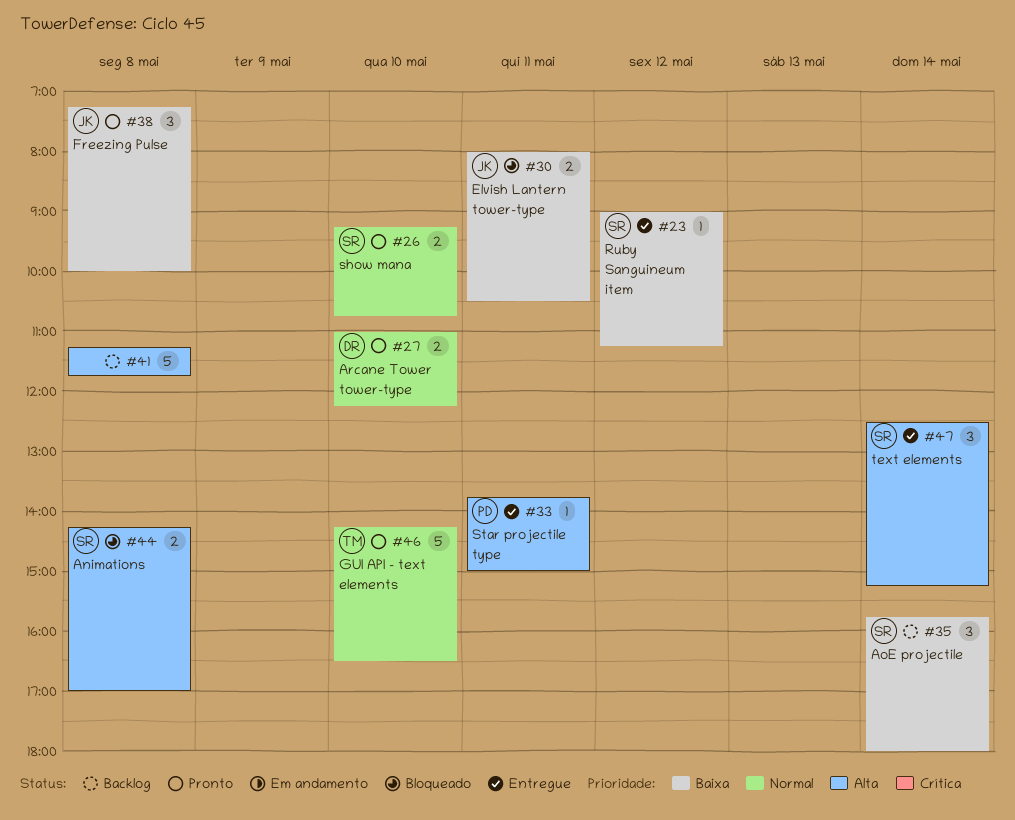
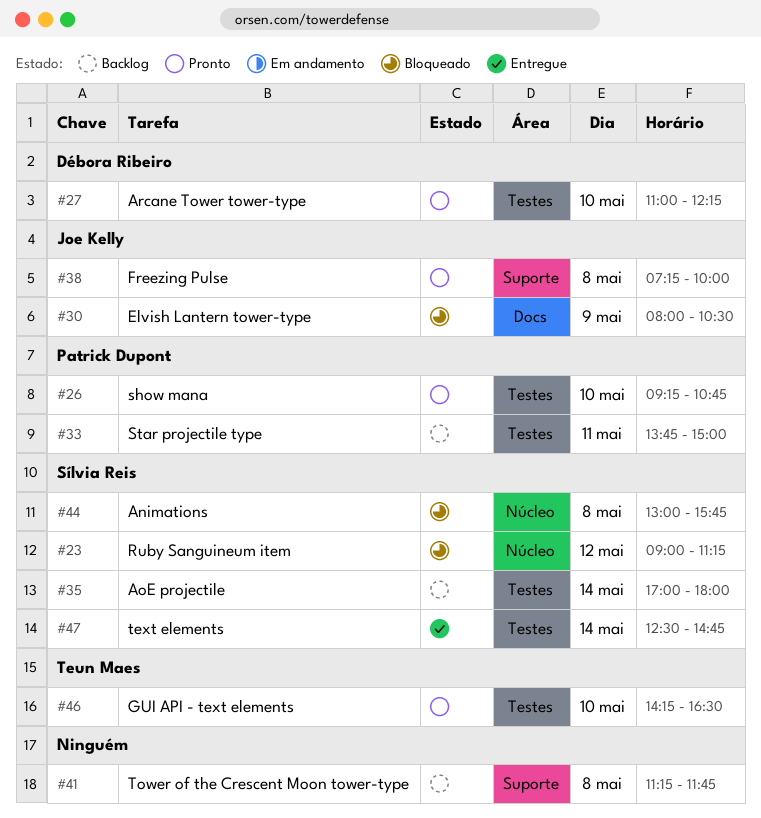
#23, status: Entregue -> Bloqueado
#26, owner: Sílvia Reis -> Patrick Dupont
#30, day: May 11 -> May 9
#33, status: Entregue -> Backlog
#35, begins: 15:45 -> 17:00
#44, begins: 14:15 -> 13:00
#44, ends: 17:00 -> 15:45
#47, ends: 15:15 -> 14:45

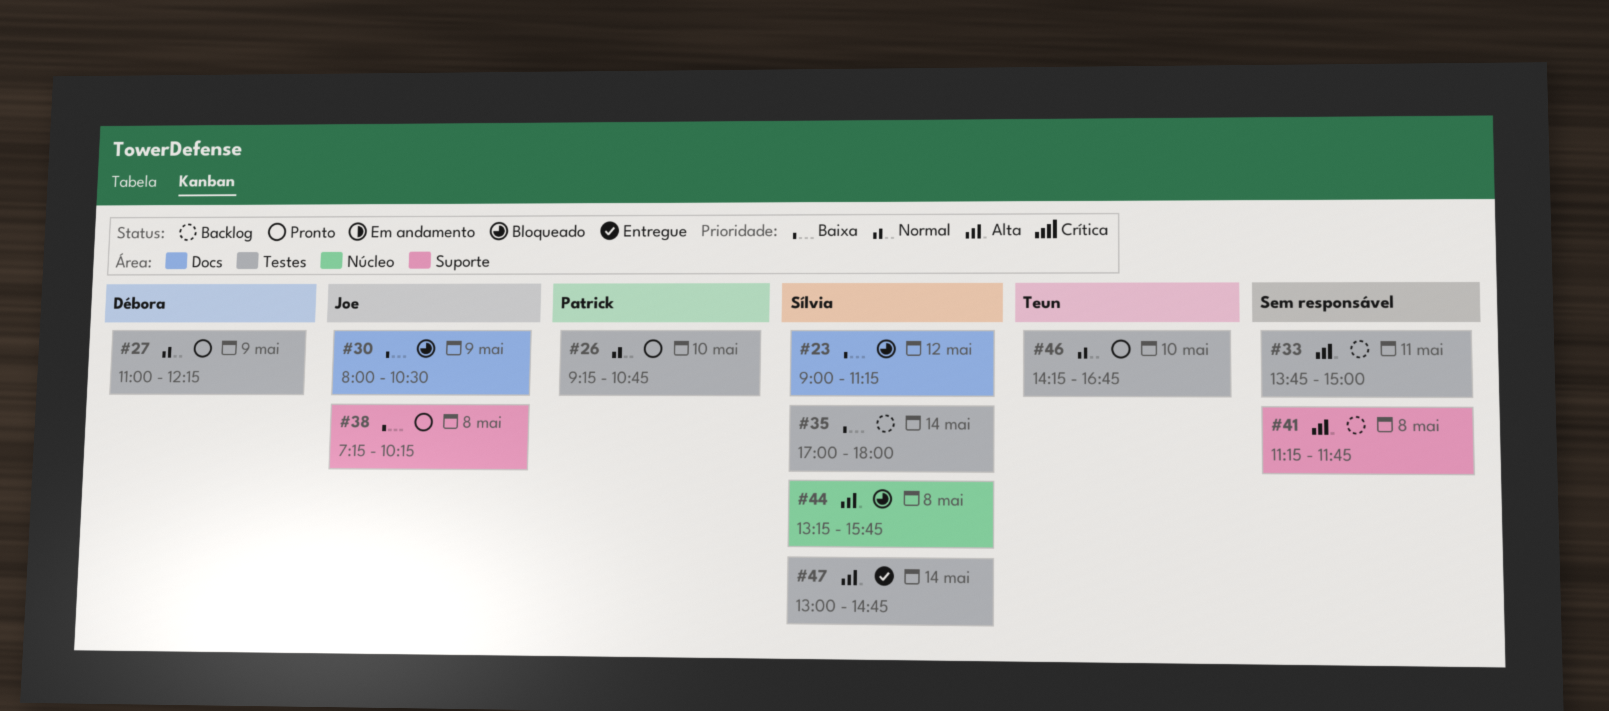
#23, label: Núcleo -> Docs
#27, day: May 10 -> May 9
#33, owner: Patrick Dupont -> none
#38, ends: 10:00 -> 10:15
#44, begins: 13:00 -> 13:15
#46, ends: 16:30 -> 16:45
#47, begins: 12:30 -> 13:00

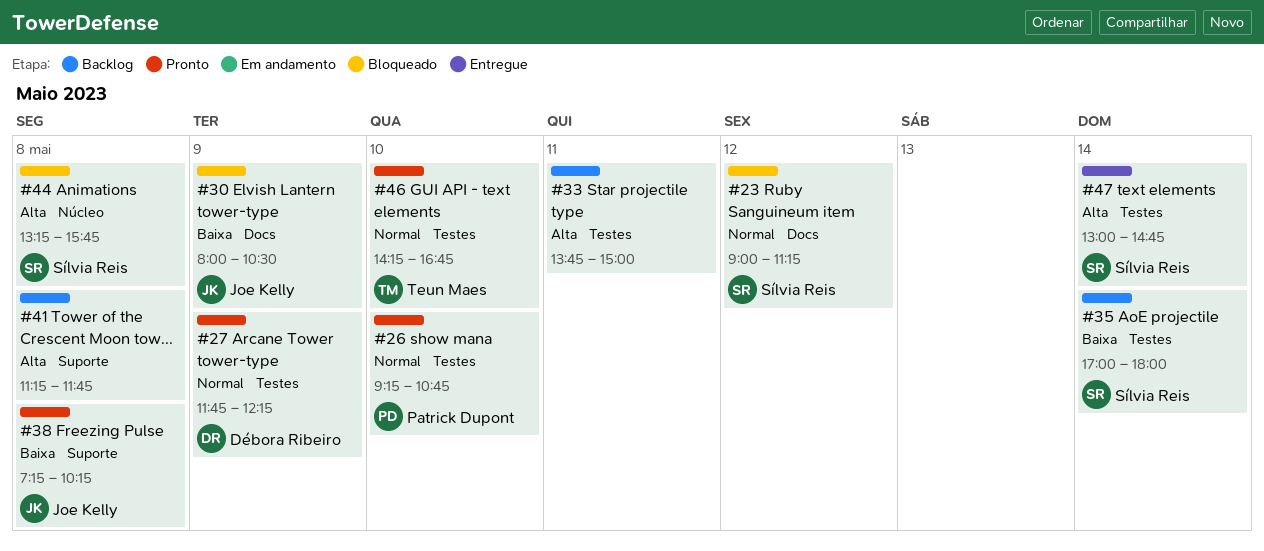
#23, priority: Baixa -> Normal
#27, begins: 11:00 -> 11:45

